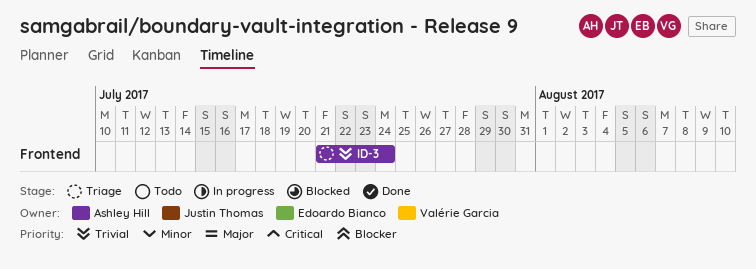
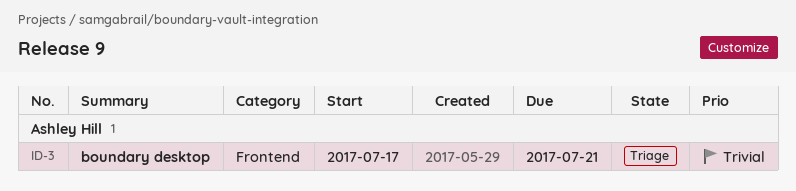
ID-3, start: Jul 21 -> Jul 17
ID-3, due: Jul 24 -> Jul 21

